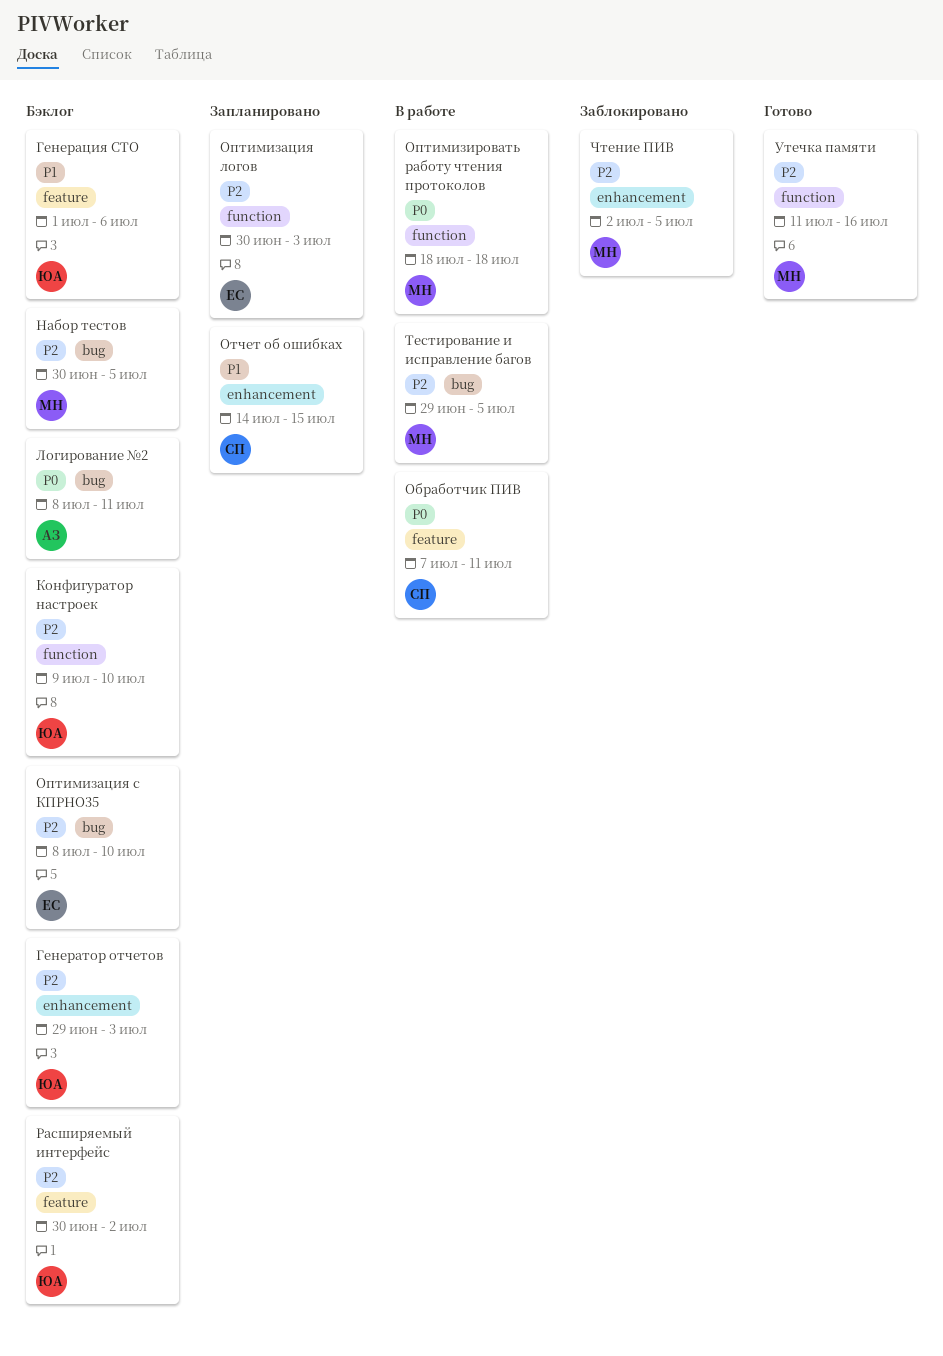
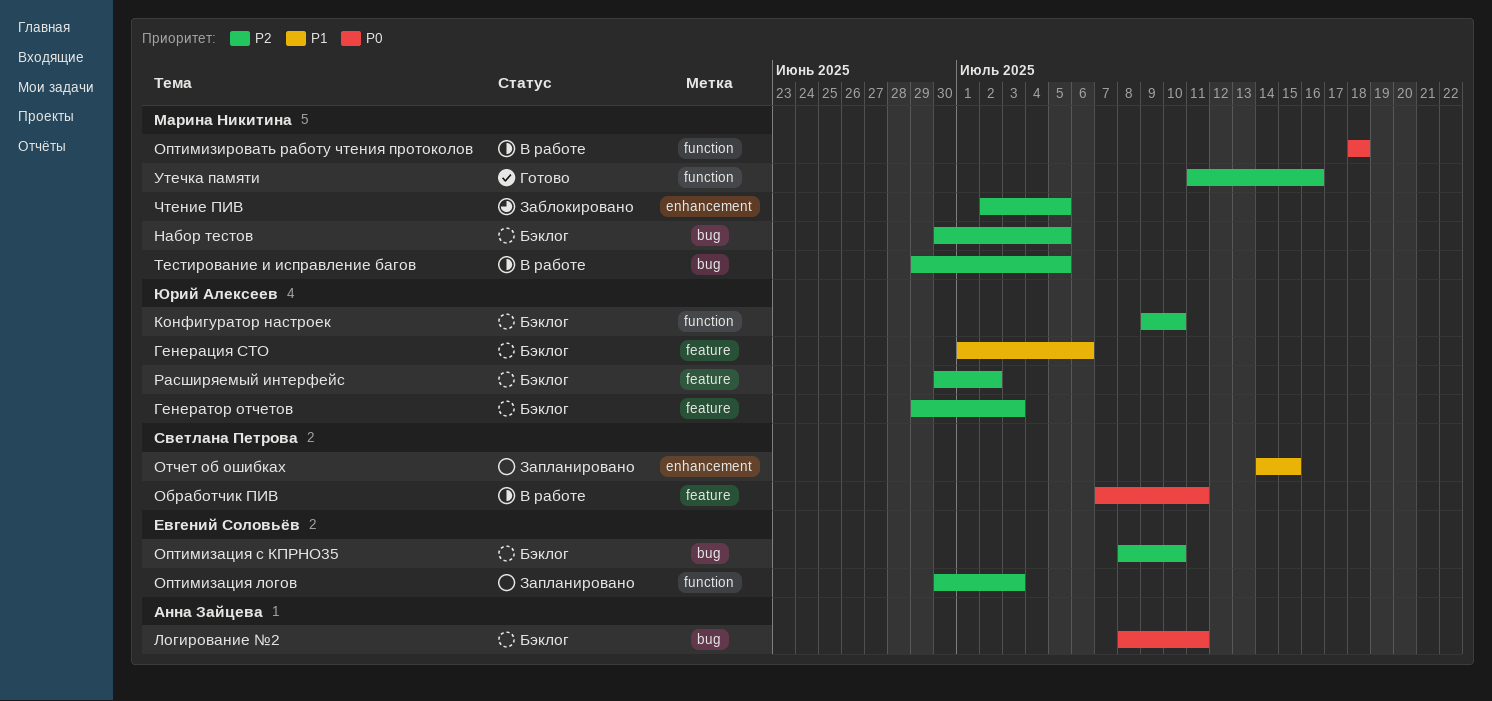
Генератор отчетов, label: enhancement -> feature

